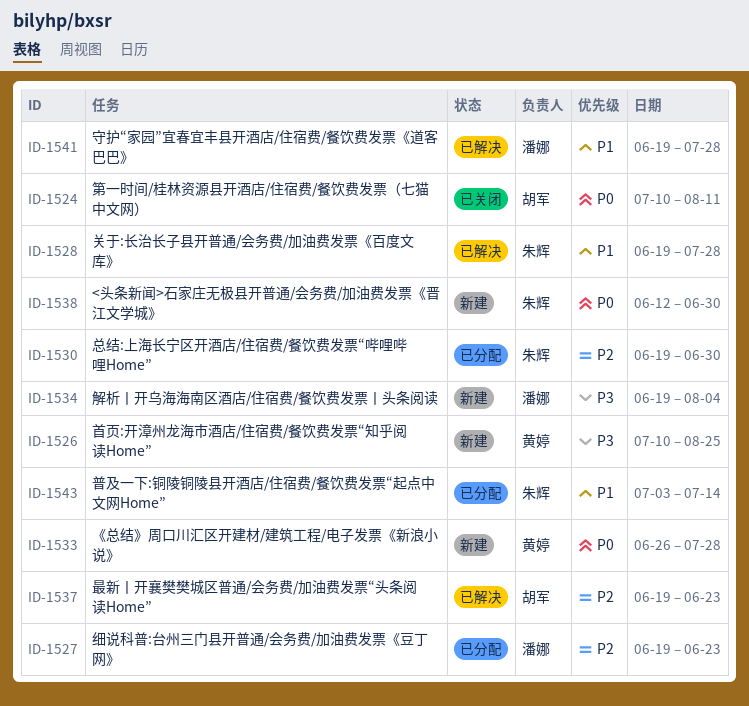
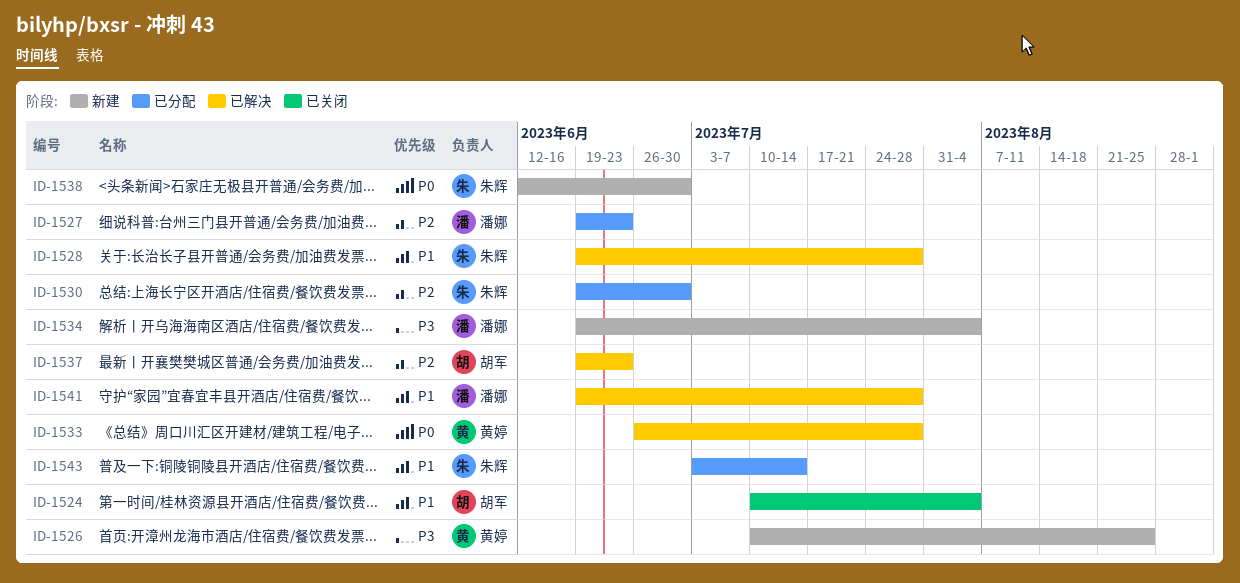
ID-1524, priority: P0 -> P1
ID-1524, due: Aug 11 -> Aug 4
ID-1533, status: 新建 -> 已解决

